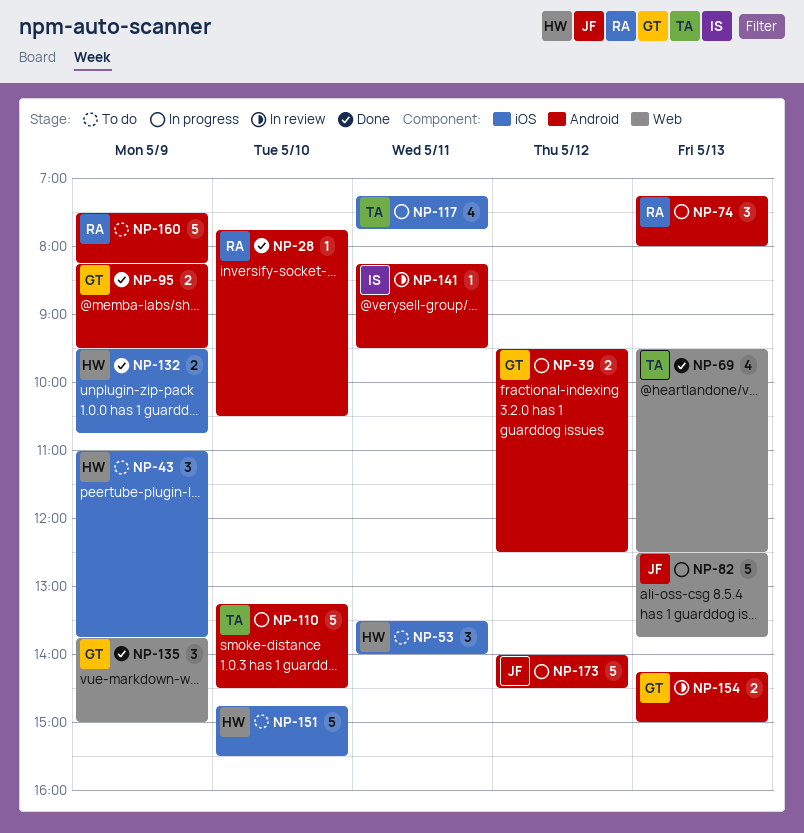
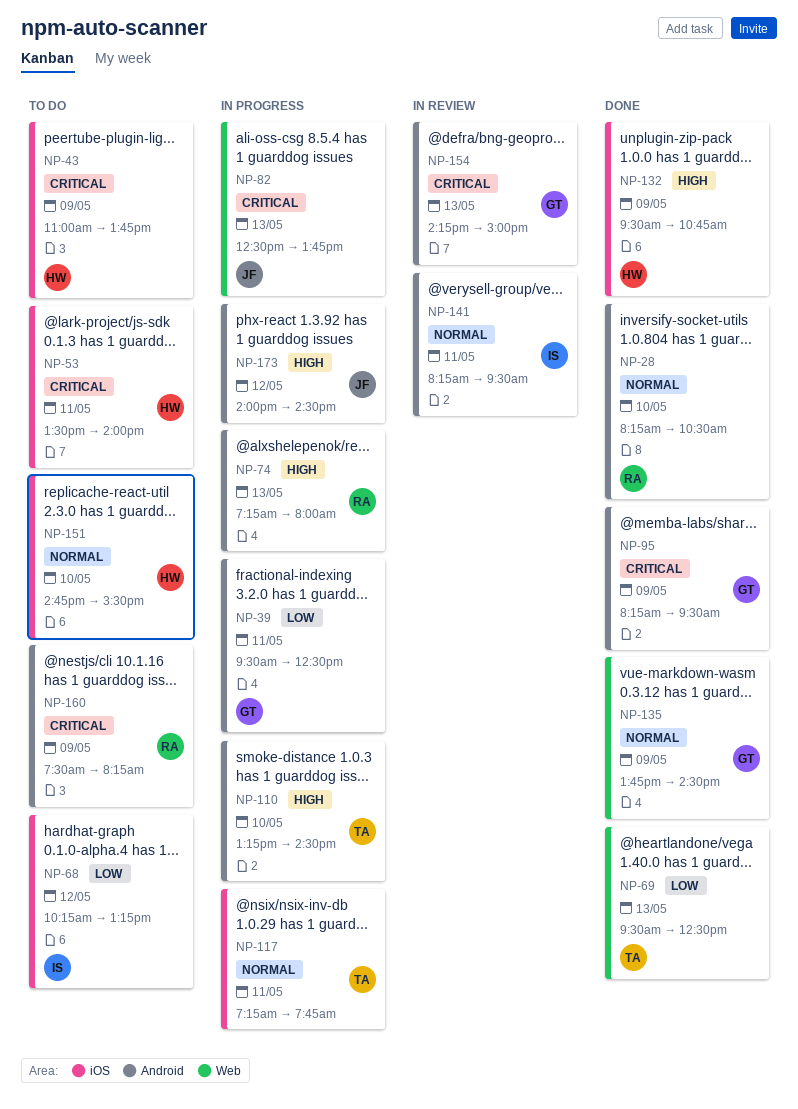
NP-28, begins: 07:45 -> 08:15
NP-39, day: May 12 -> May 11
NP-68: none -> present
NP-135, ends: 15:00 -> 14:30

